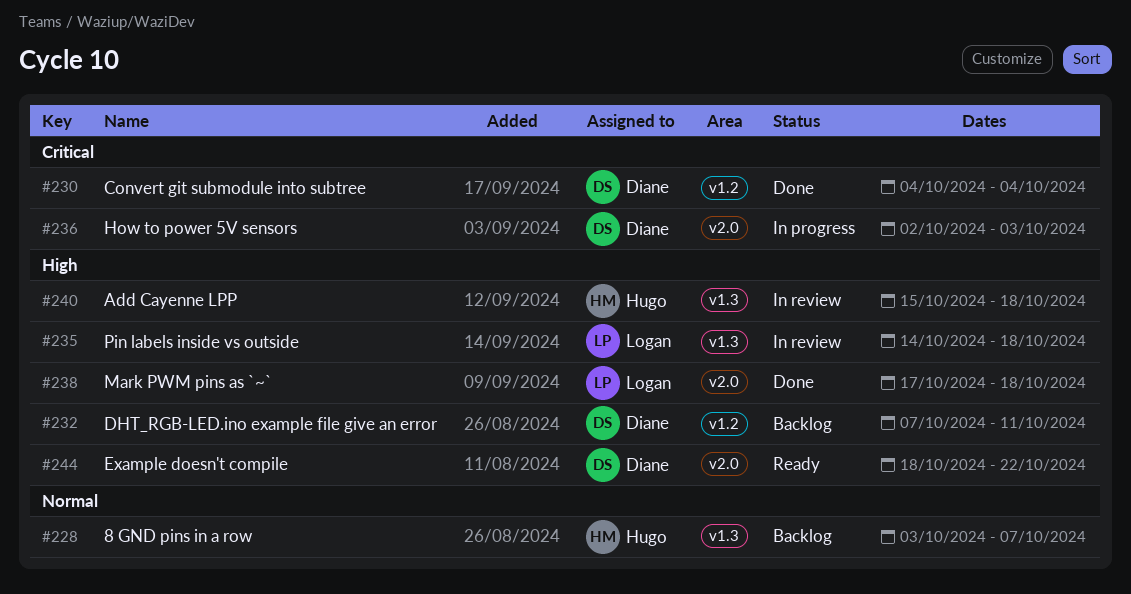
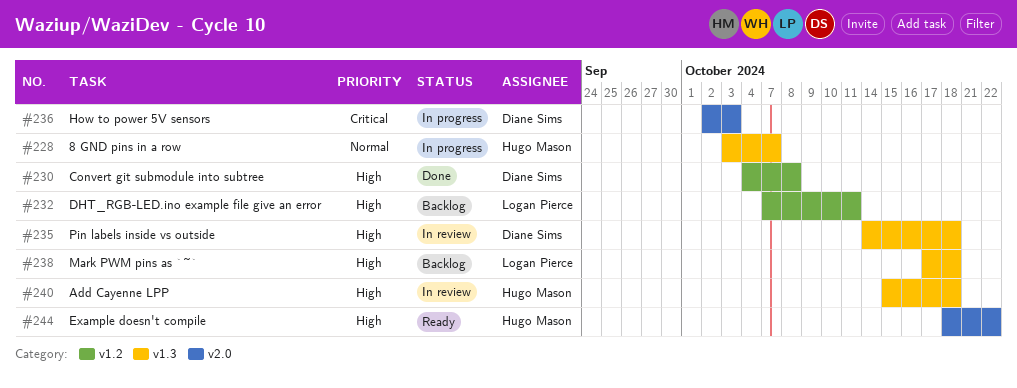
#228, status: Backlog -> In progress
#230, priority: Critical -> High
#230, due: Oct 4 -> Oct 8
#232, owner: Diane Sims -> Logan Pierce
#235, owner: Logan Pierce -> Diane Sims
#238, status: Done -> Backlog
#238, label: v2.0 -> v1.3
#244, owner: Diane Sims -> Hugo Mason

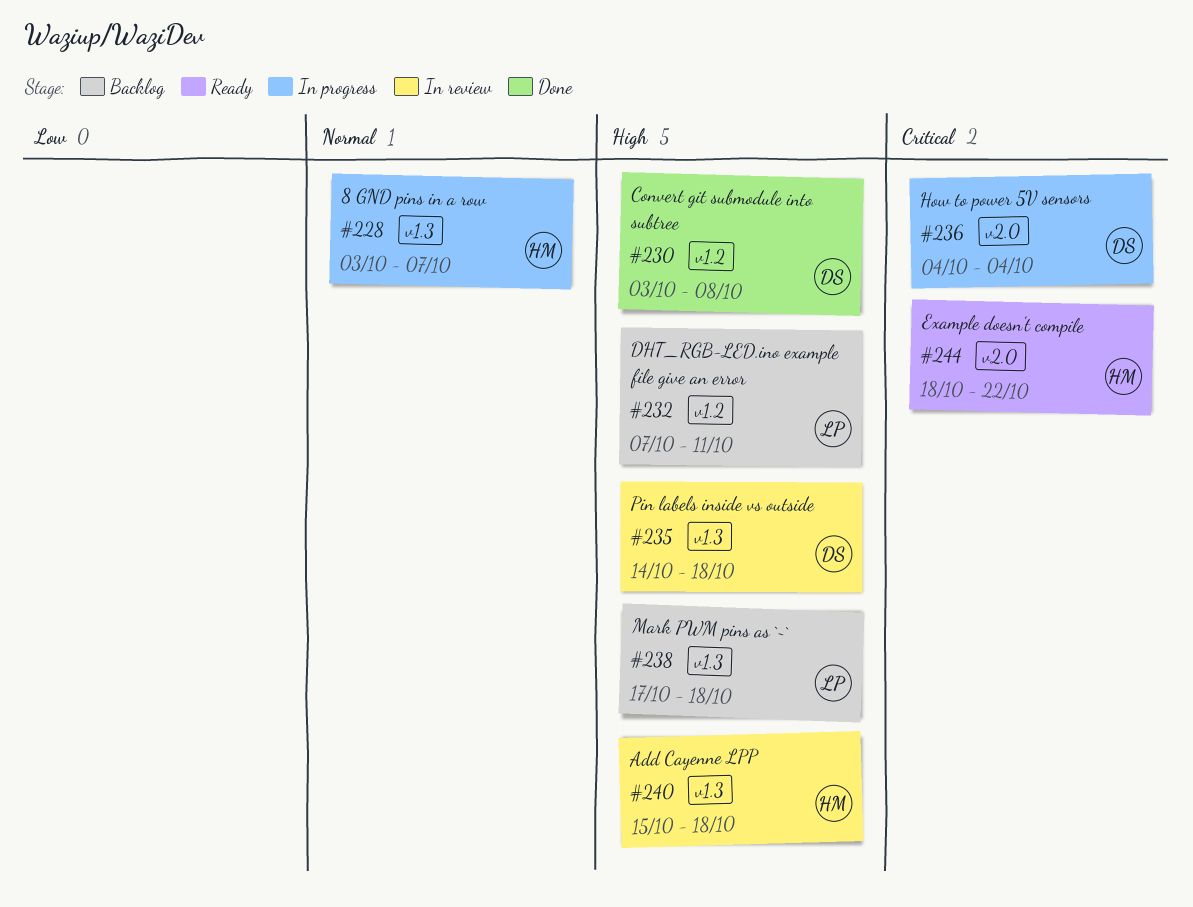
#230, start: Oct 4 -> Oct 3
#236, start: Oct 2 -> Oct 4
#236, due: Oct 3 -> Oct 4
#244, priority: High -> Critical

